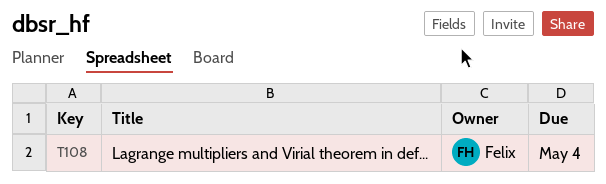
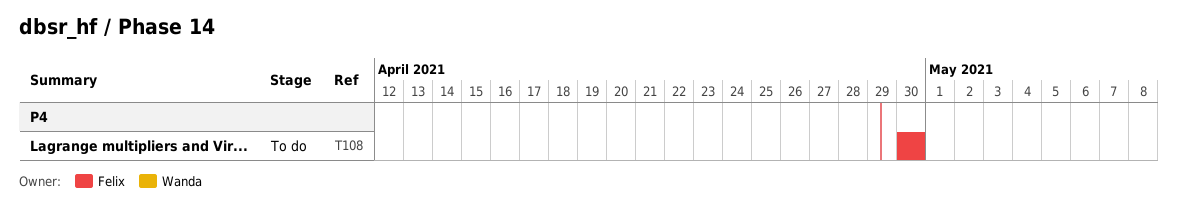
T108, due: May 4 -> Apr 30

